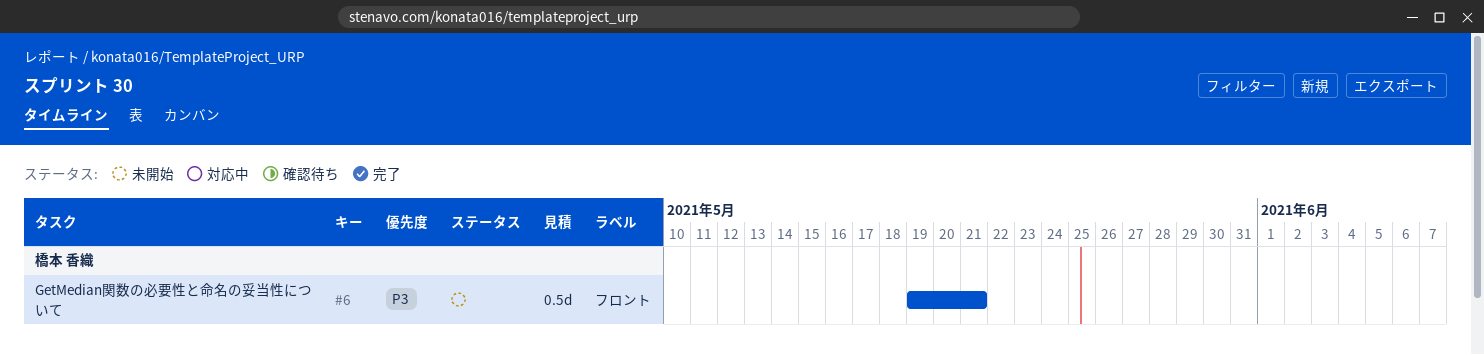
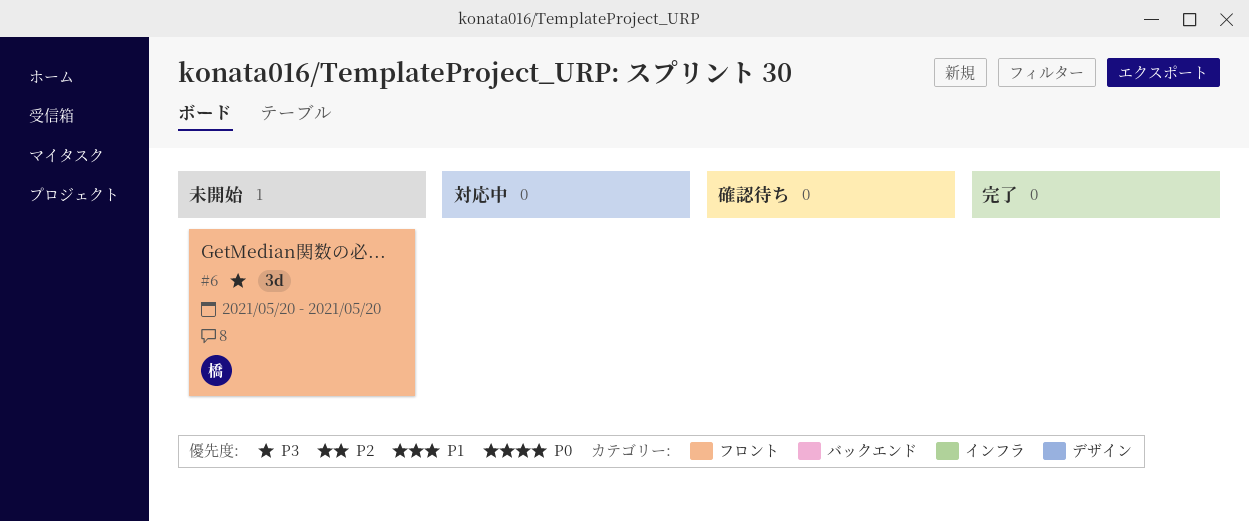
#6, estimate: 0.5d -> 3d
#6, start: May 19 -> May 20
#6, due: May 21 -> May 20

